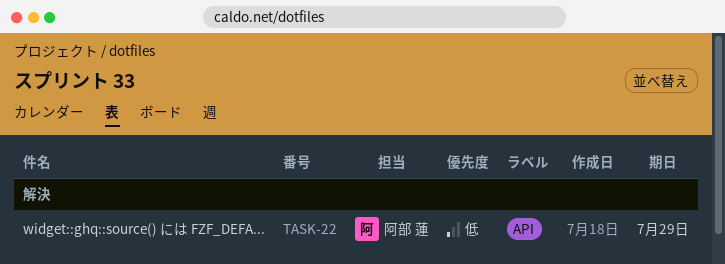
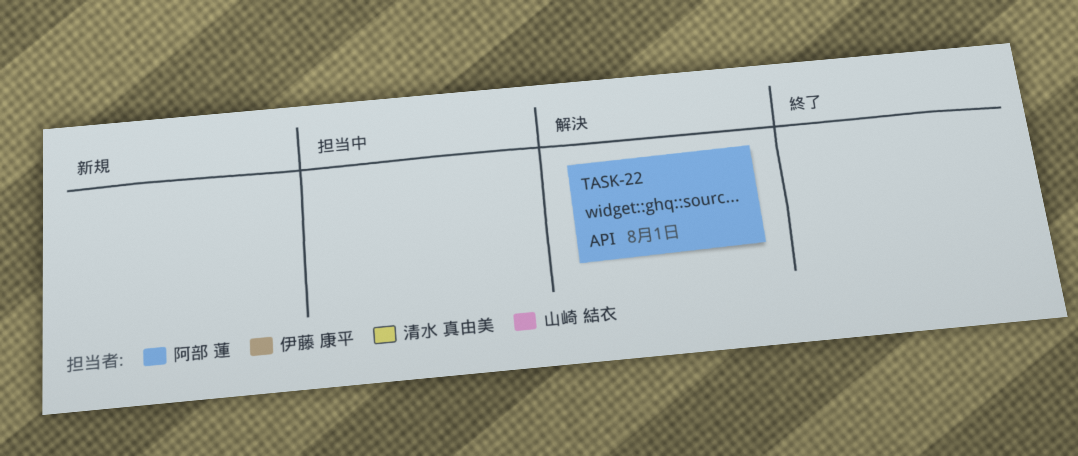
TASK-22, due: Jul 29 -> Aug 1

